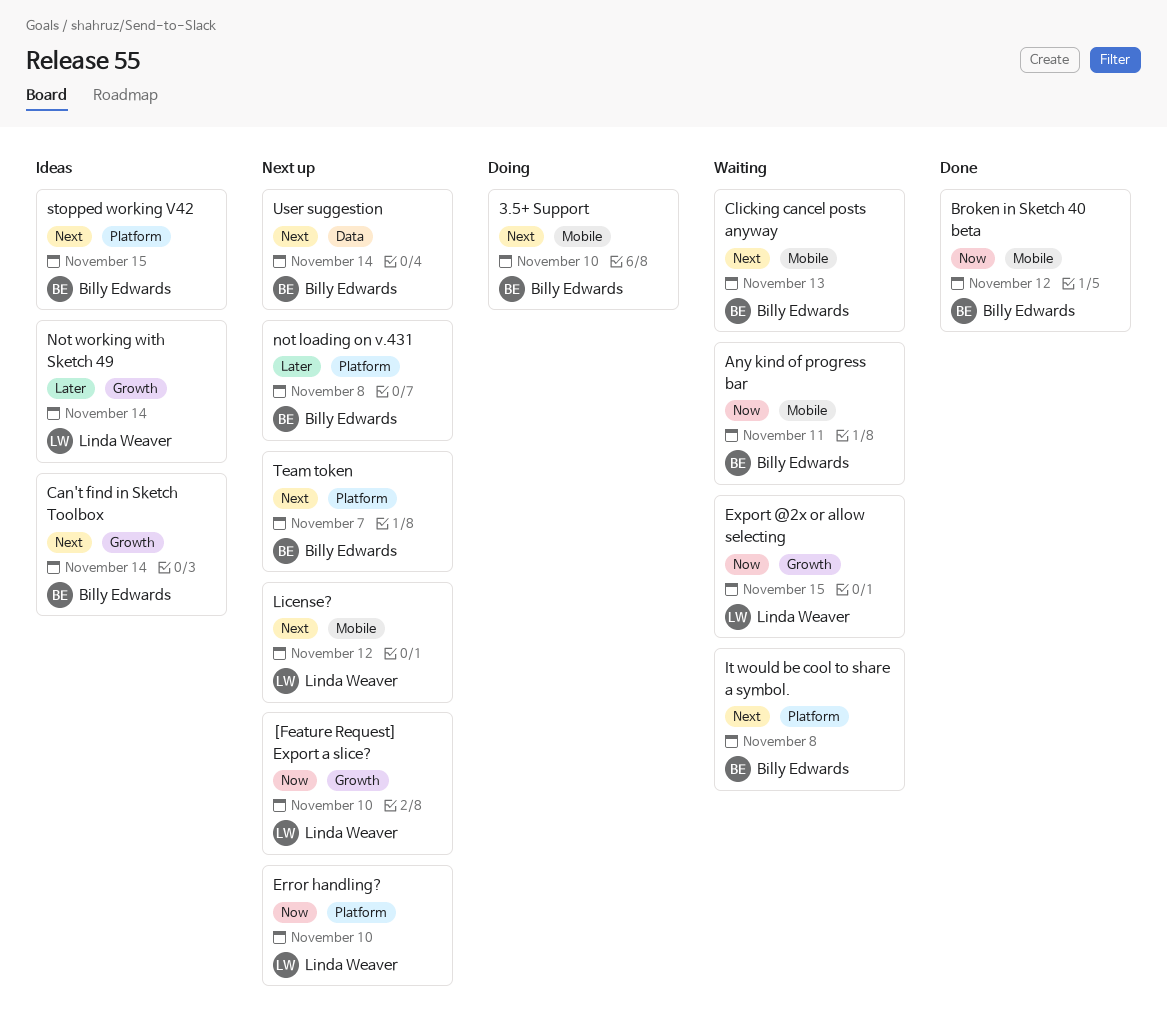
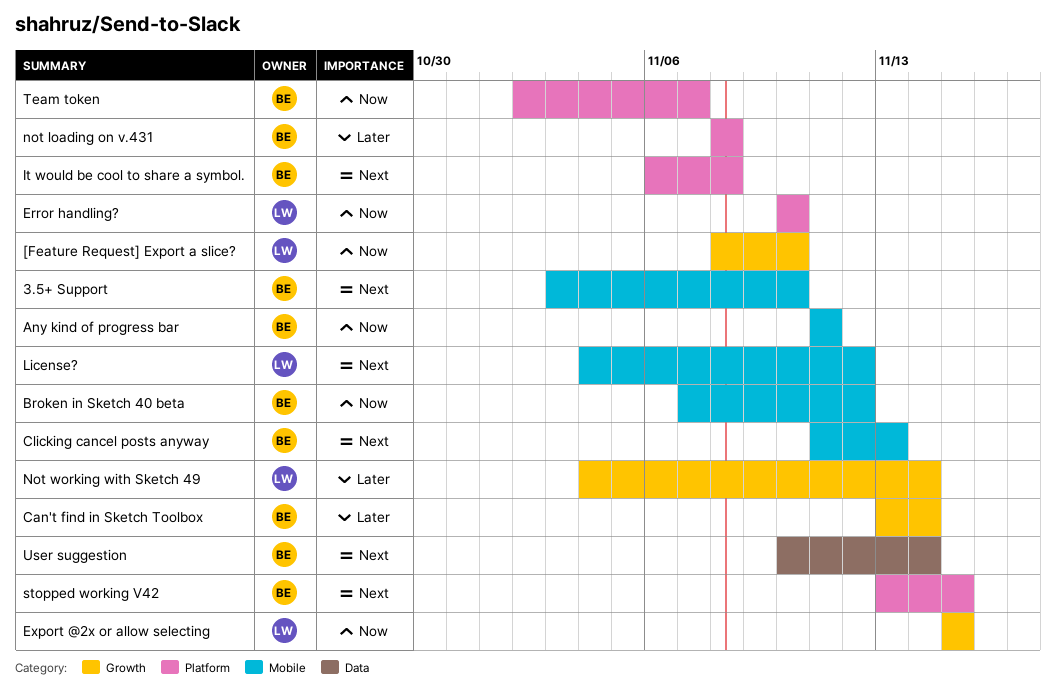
Can't find in Sketch Toolbox, priority: Next -> Later
Team token, priority: Next -> Now

